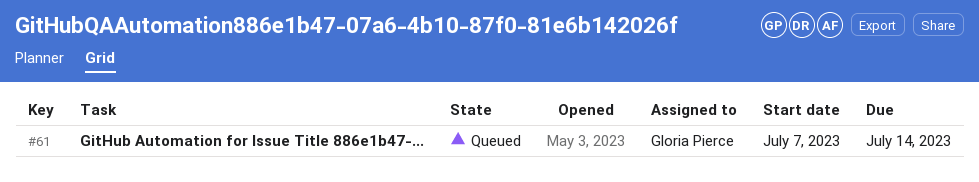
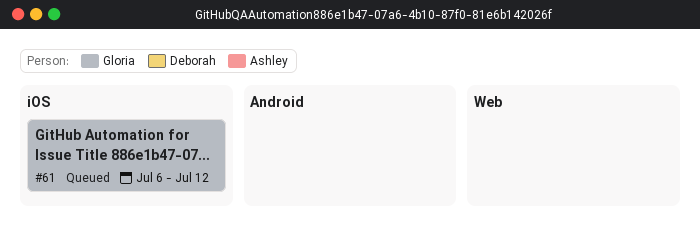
#61, start: Jul 7 -> Jul 6
#61, due: Jul 14 -> Jul 12

